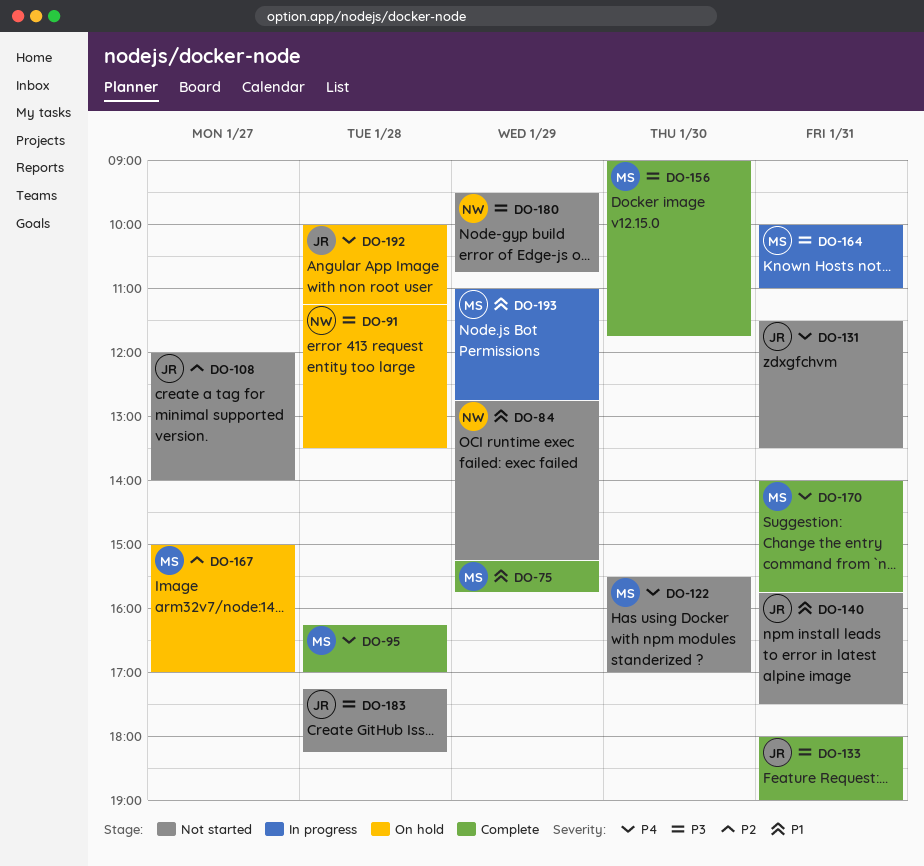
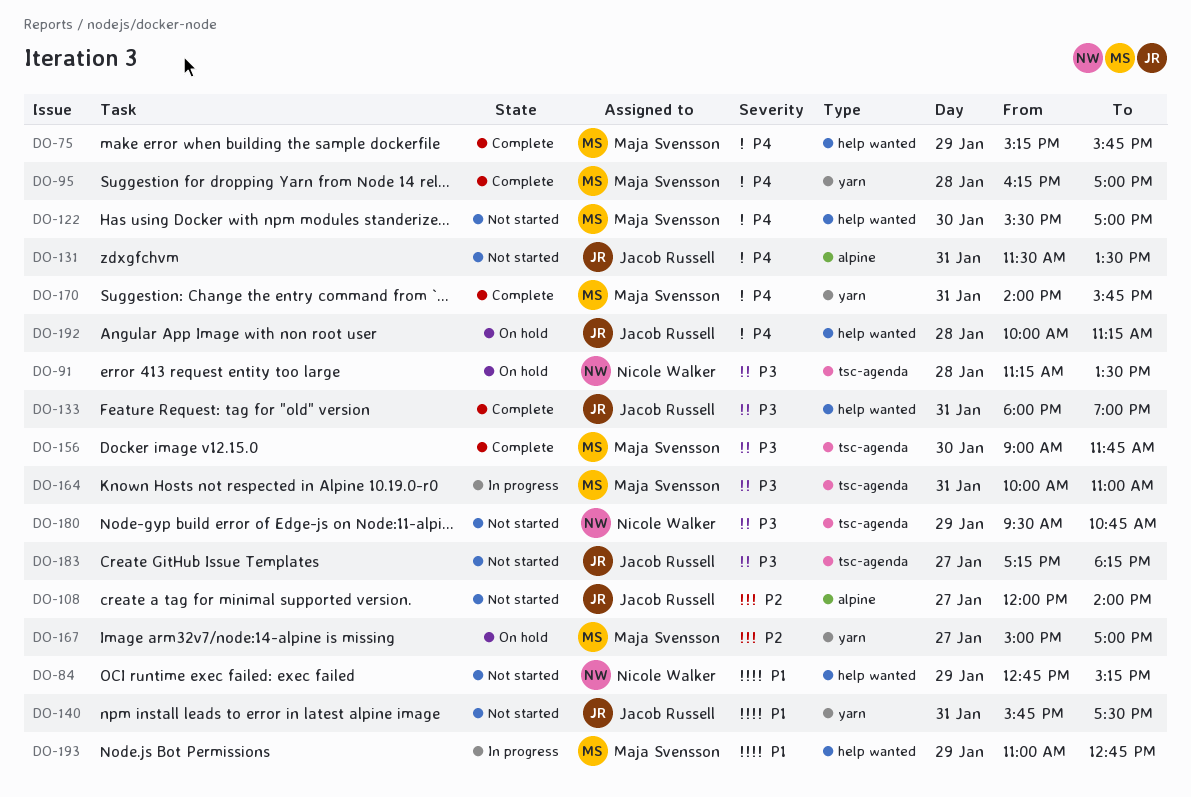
DO-75, priority: P1 -> P4
DO-183, day: Jan 28 -> Jan 27

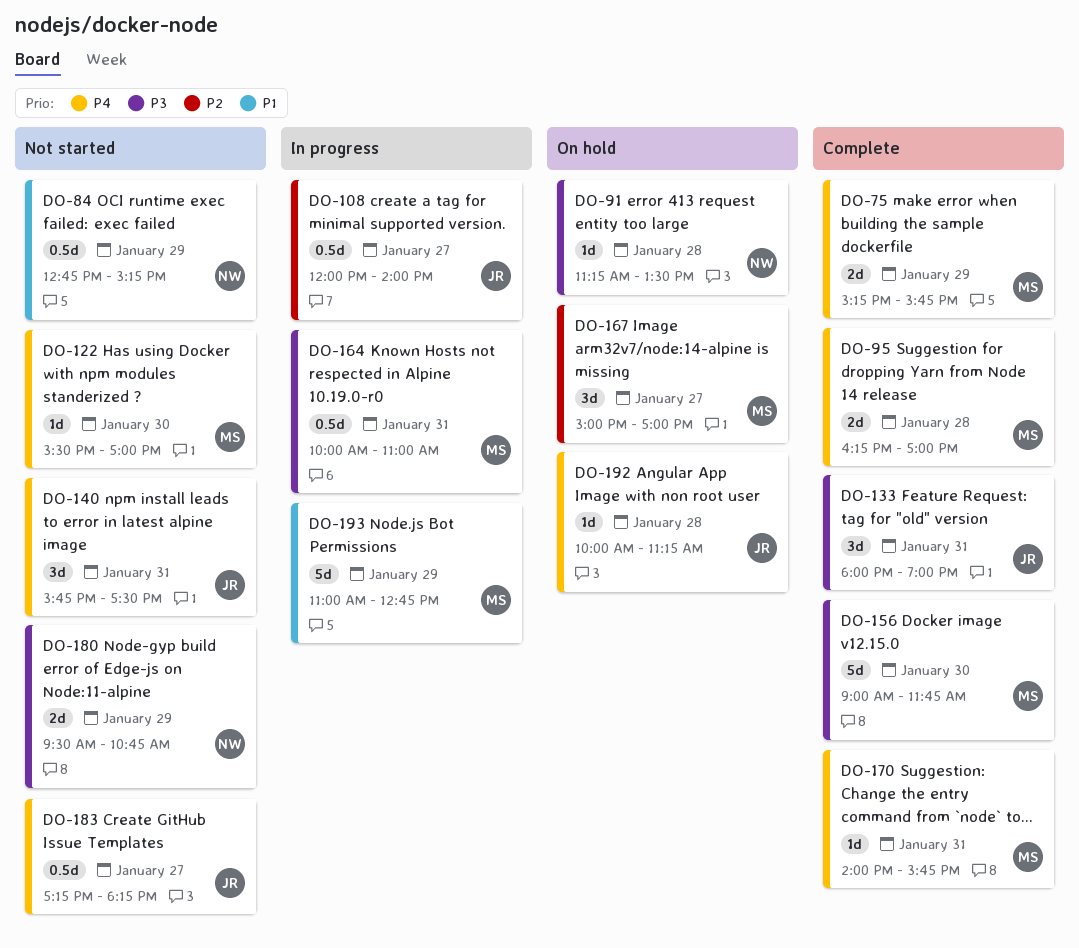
DO-108, status: Not started -> In progress
DO-131: present -> none
DO-140, priority: P1 -> P4
DO-183, priority: P3 -> P4

